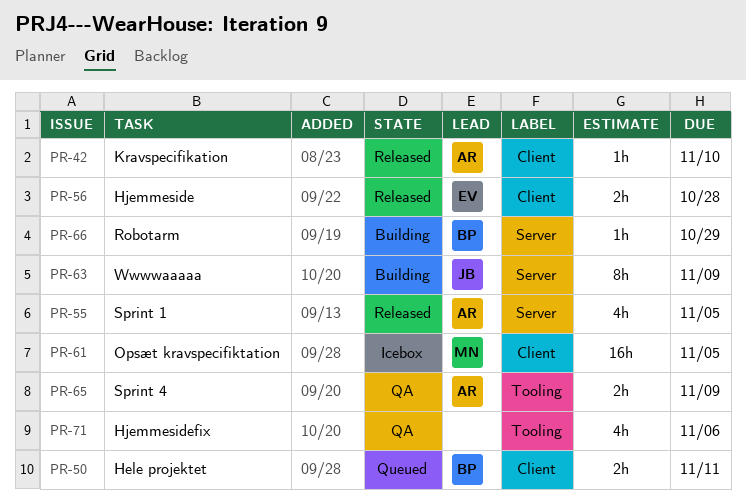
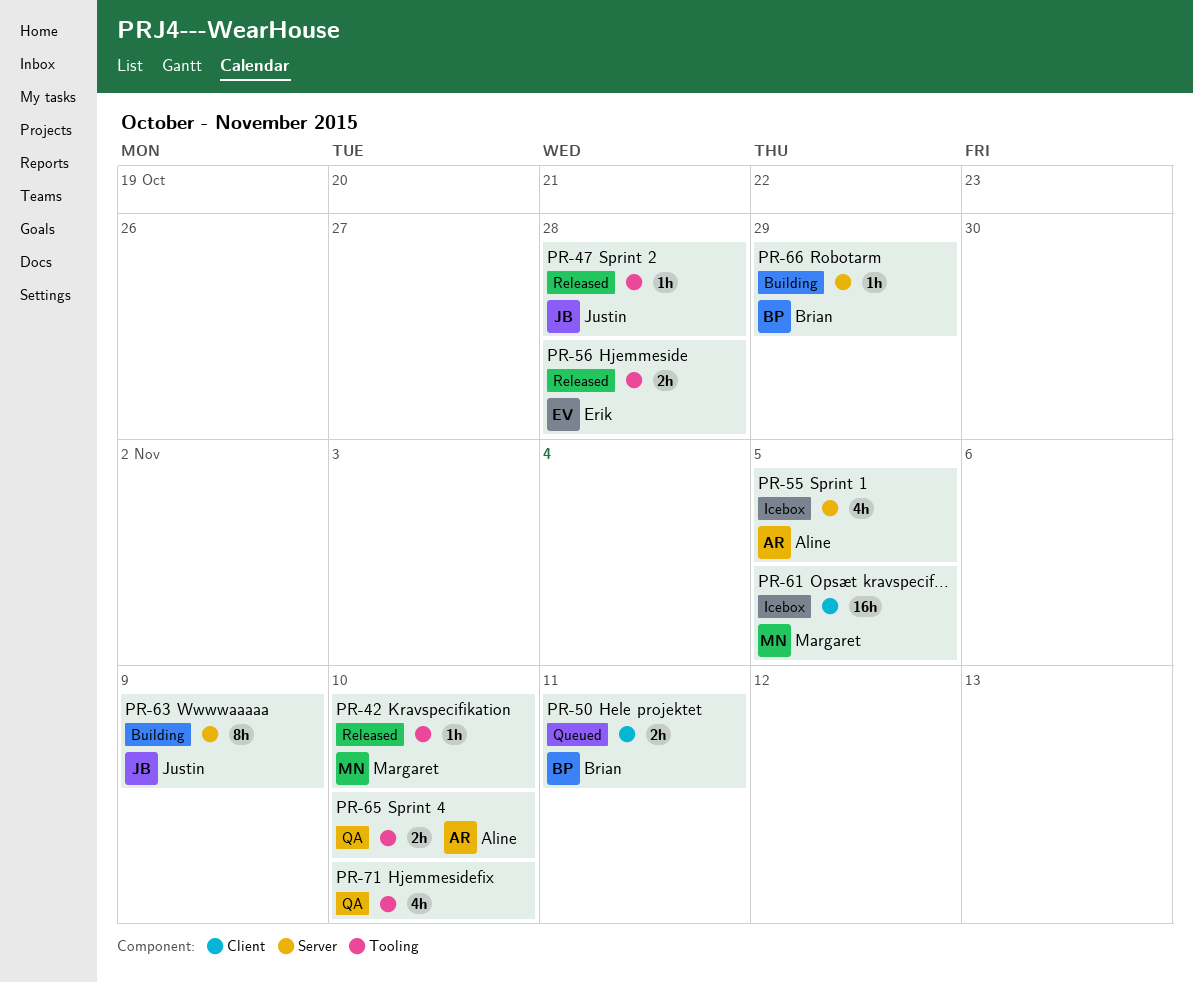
PR-42, owner: Aline -> Margaret
PR-42, label: Client -> Tooling
PR-47: none -> present
PR-55, status: Released -> Icebox
PR-56, label: Client -> Tooling
PR-65, due: Nov 9 -> Nov 10
PR-71, due: Nov 6 -> Nov 10

